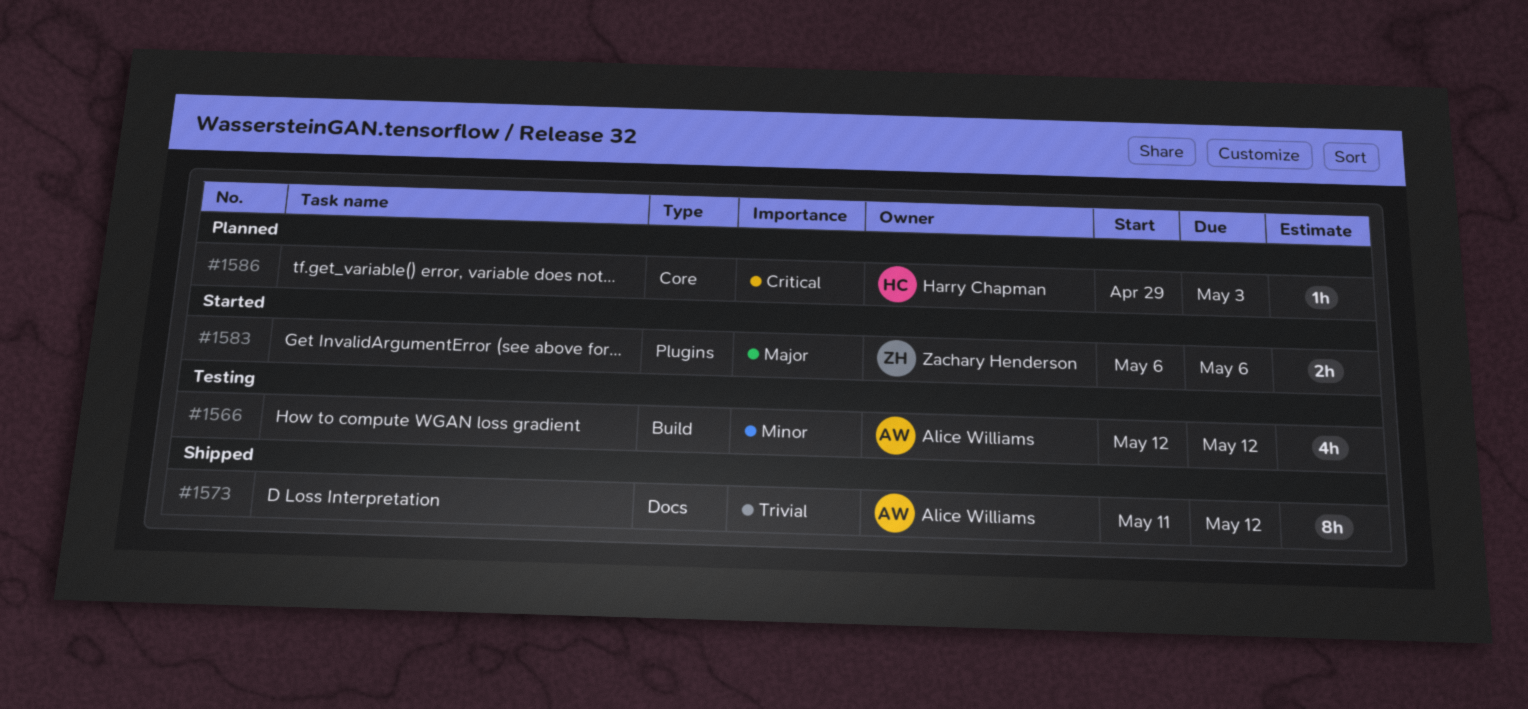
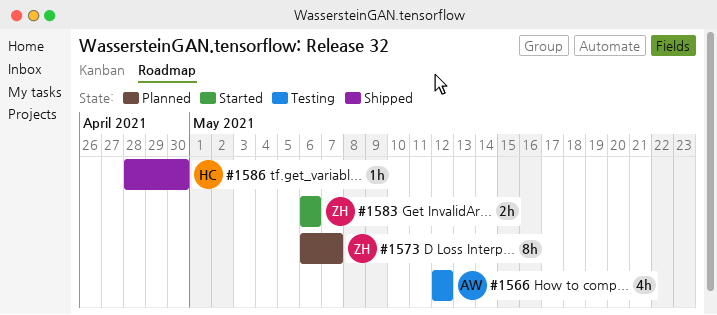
#1573, status: Shipped -> Planned
#1573, owner: Alice Williams -> Zachary Henderson
#1573, start: May 11 -> May 6
#1573, due: May 12 -> May 7
#1586, status: Planned -> Shipped
#1586, start: Apr 29 -> Apr 28
#1586, due: May 3 -> Apr 30

